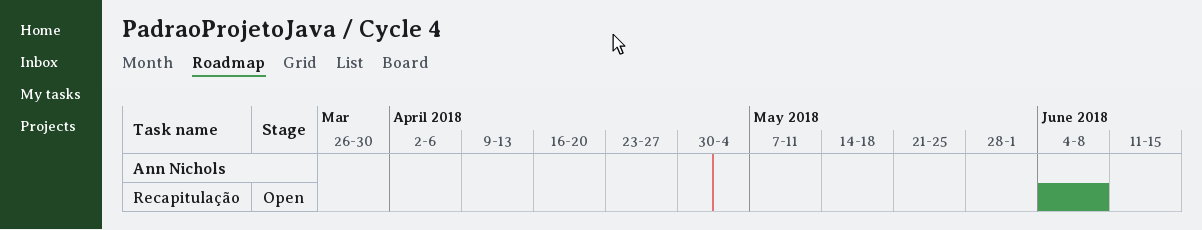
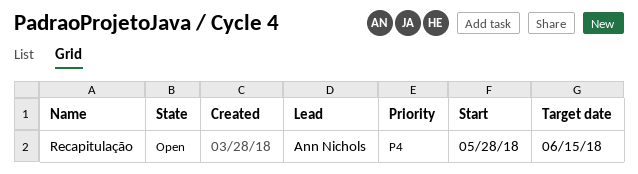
Recapitulação, start: Jun 4 -> May 28
Recapitulação, due: Jun 8 -> Jun 15

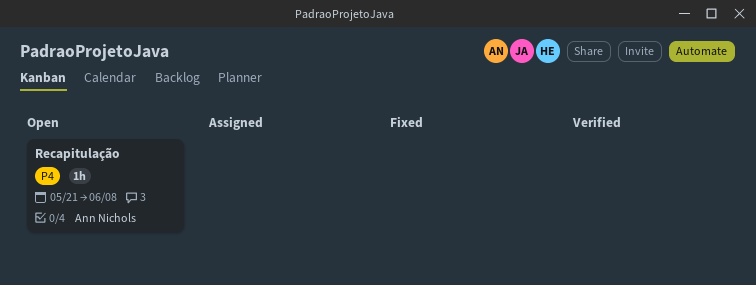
Recapitulação, start: May 28 -> May 21
Recapitulação, due: Jun 15 -> Jun 8

